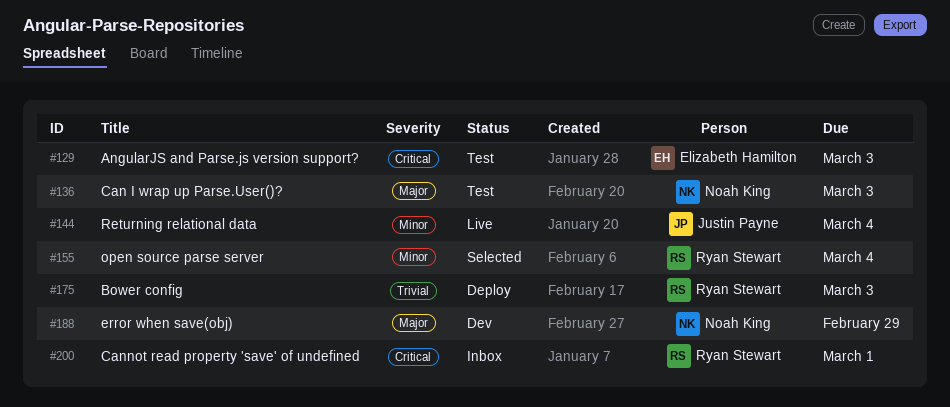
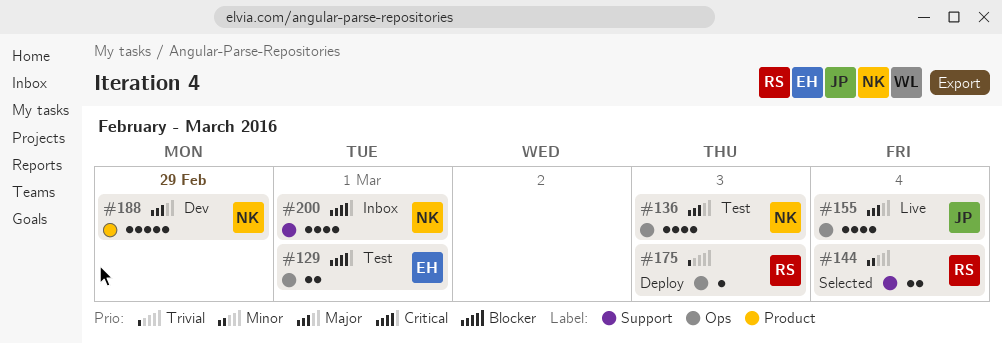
#129, due: Mar 3 -> Mar 1
#144, status: Live -> Selected
#144, owner: Justin Payne -> Ryan Stewart
#155, status: Selected -> Live
#155, owner: Ryan Stewart -> Justin Payne
#155, priority: Minor -> Major
#200, owner: Ryan Stewart -> Noah King

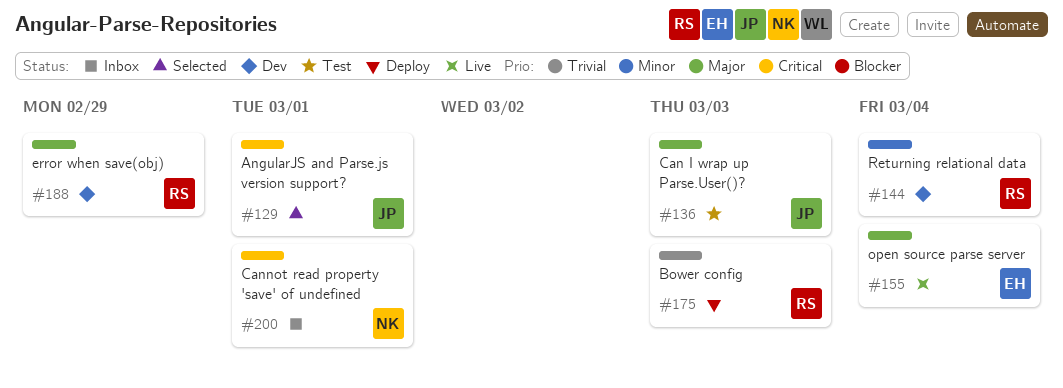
#129, status: Test -> Selected
#129, owner: EH -> JP
#136, owner: NK -> JP
#144, status: Selected -> Dev
#155, owner: JP -> EH
#188, owner: NK -> RS

